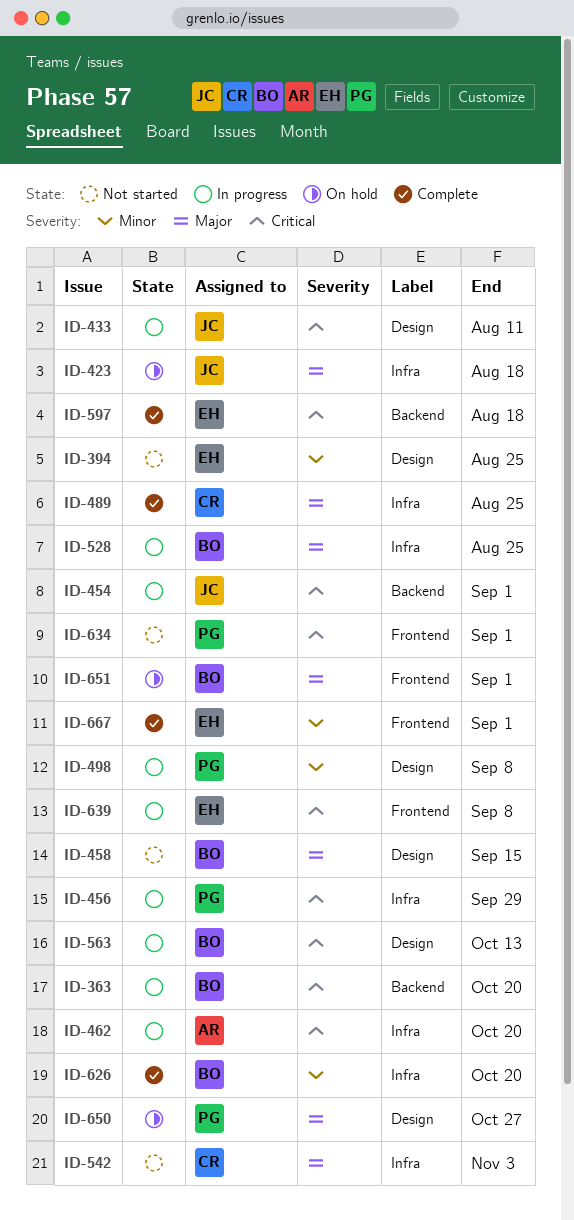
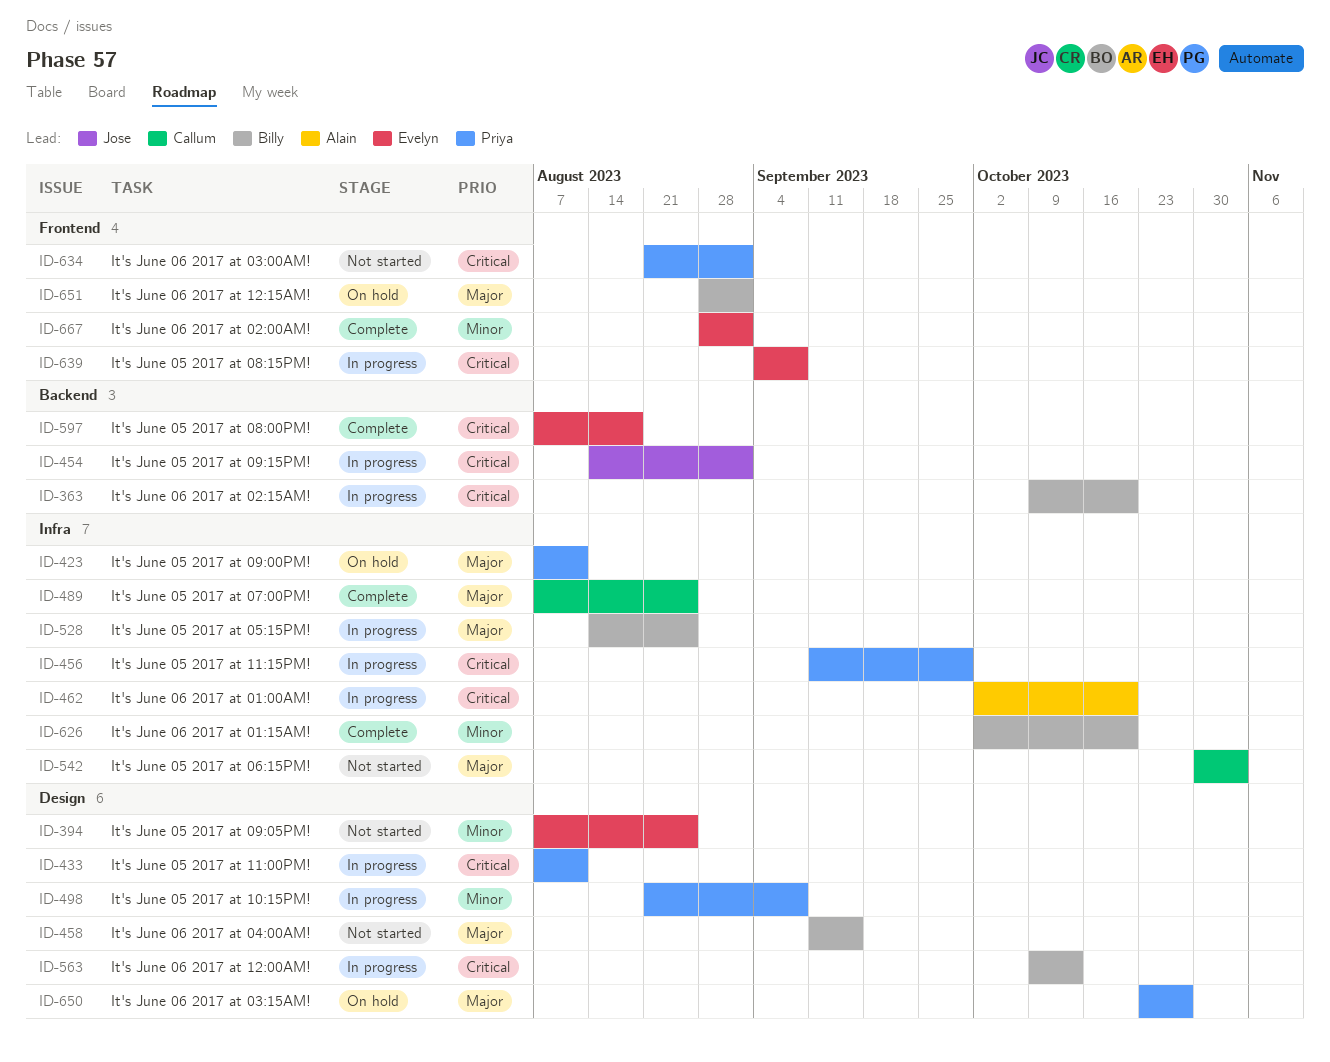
ID-423, owner: Jose -> Priya
ID-423, due: Aug 18 -> Aug 11
ID-433, owner: Jose -> Priya

